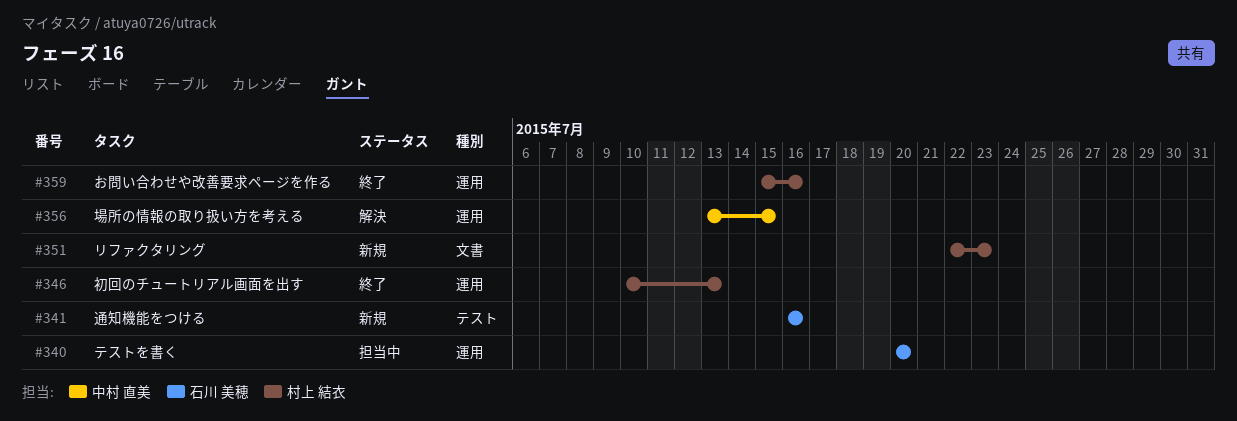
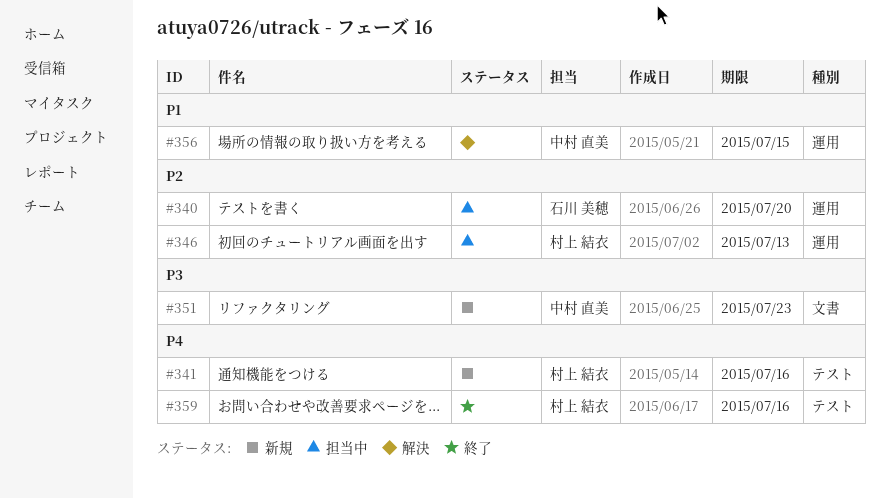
#341, owner: 石川 美穂 -> 村上 結衣
#346, status: 終了 -> 担当中
#351, owner: 村上 結衣 -> 中村 直美
#359, label: 運用 -> テスト

